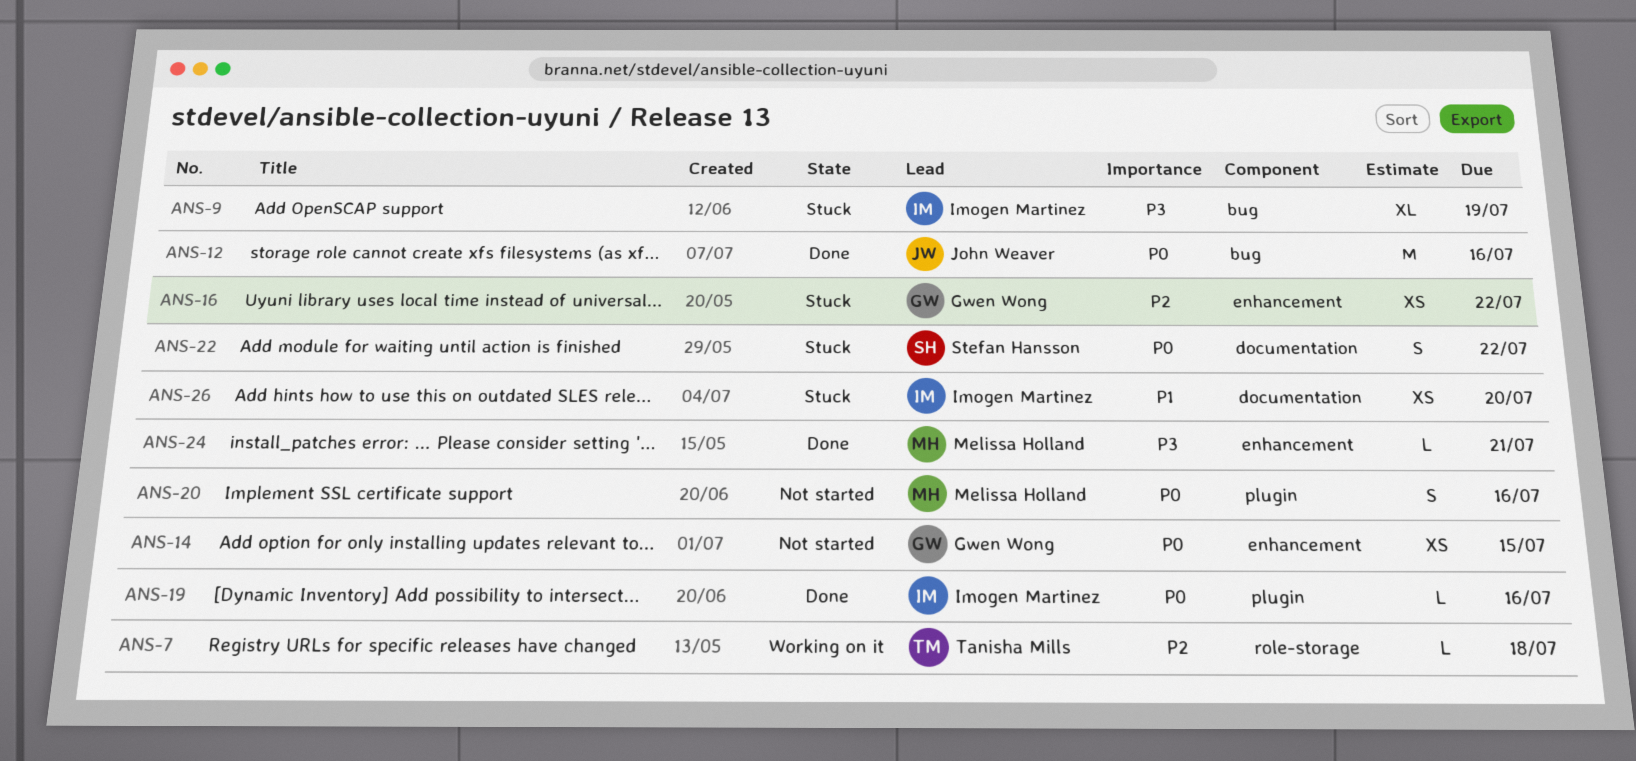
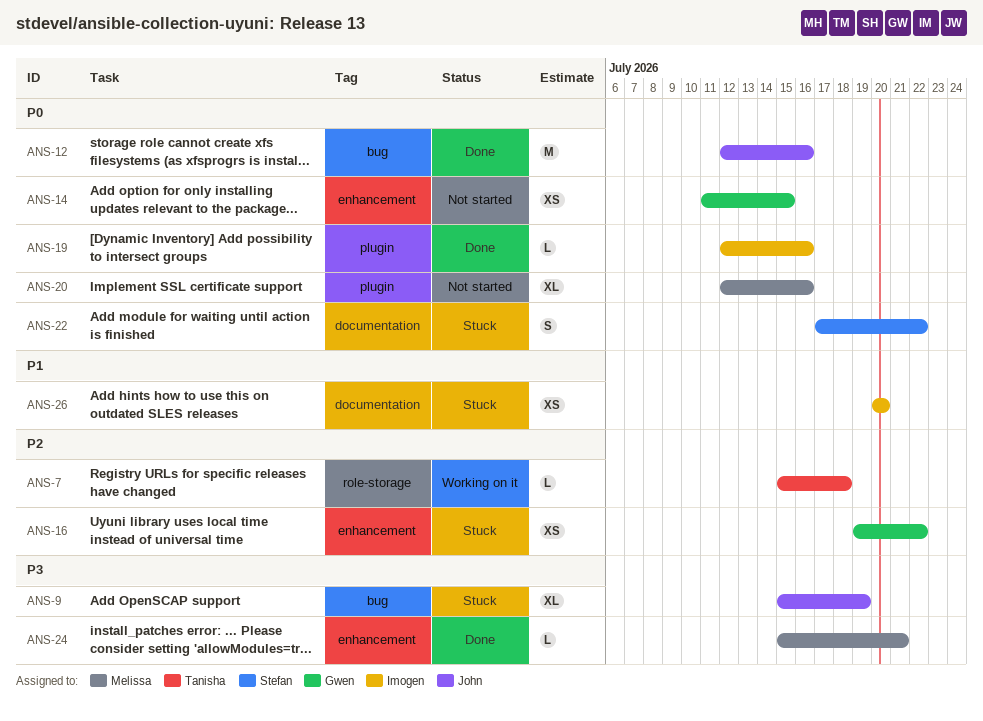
ANS-9, owner: Imogen Martinez -> John Weaver
ANS-20, estimate: S -> XL

